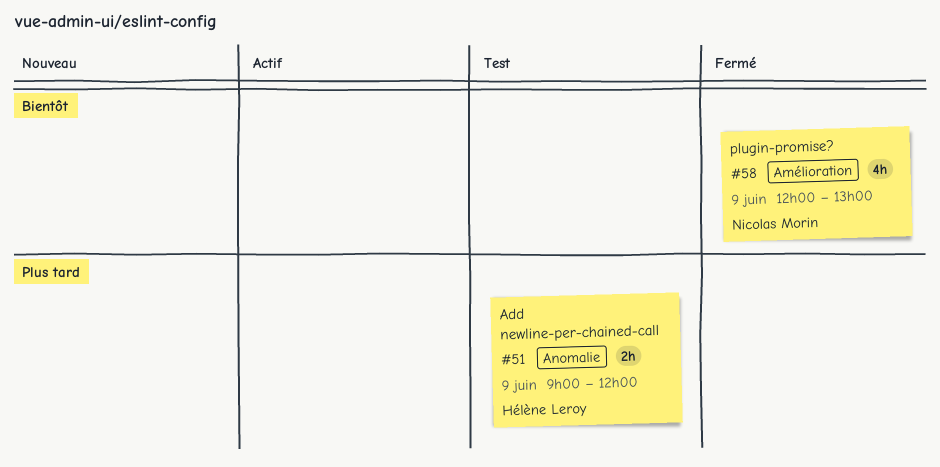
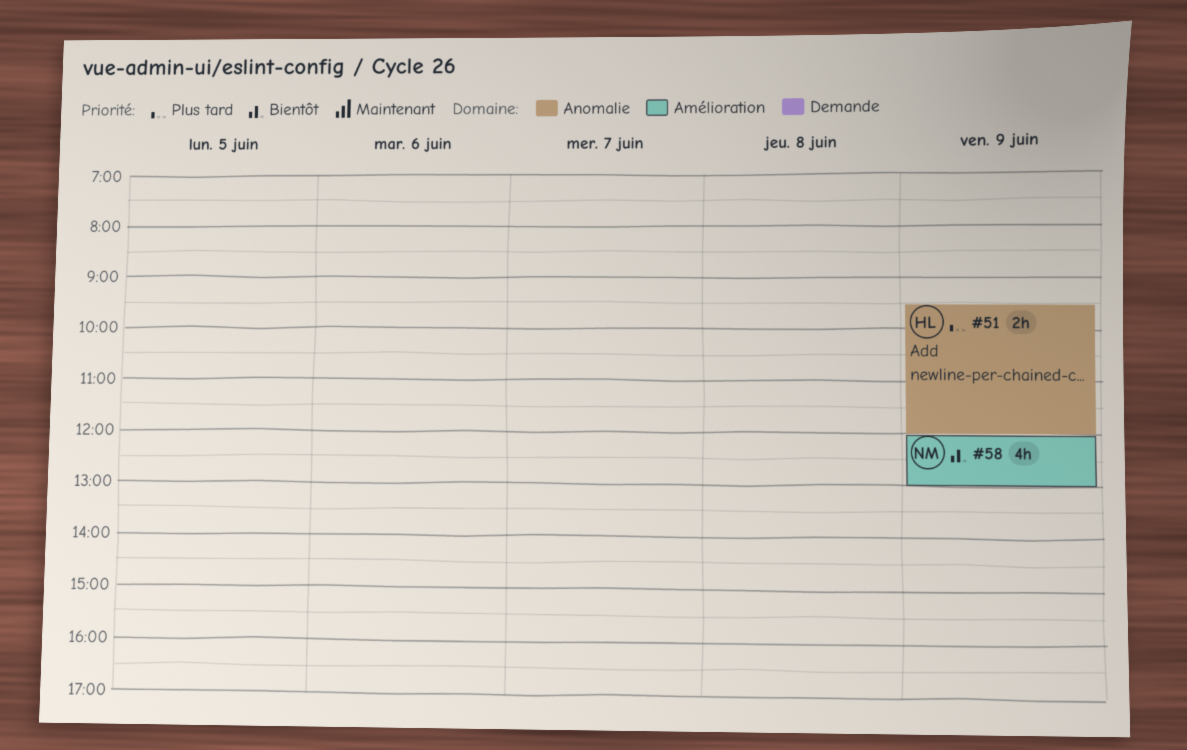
#51, begins: 09:00 -> 09:30

